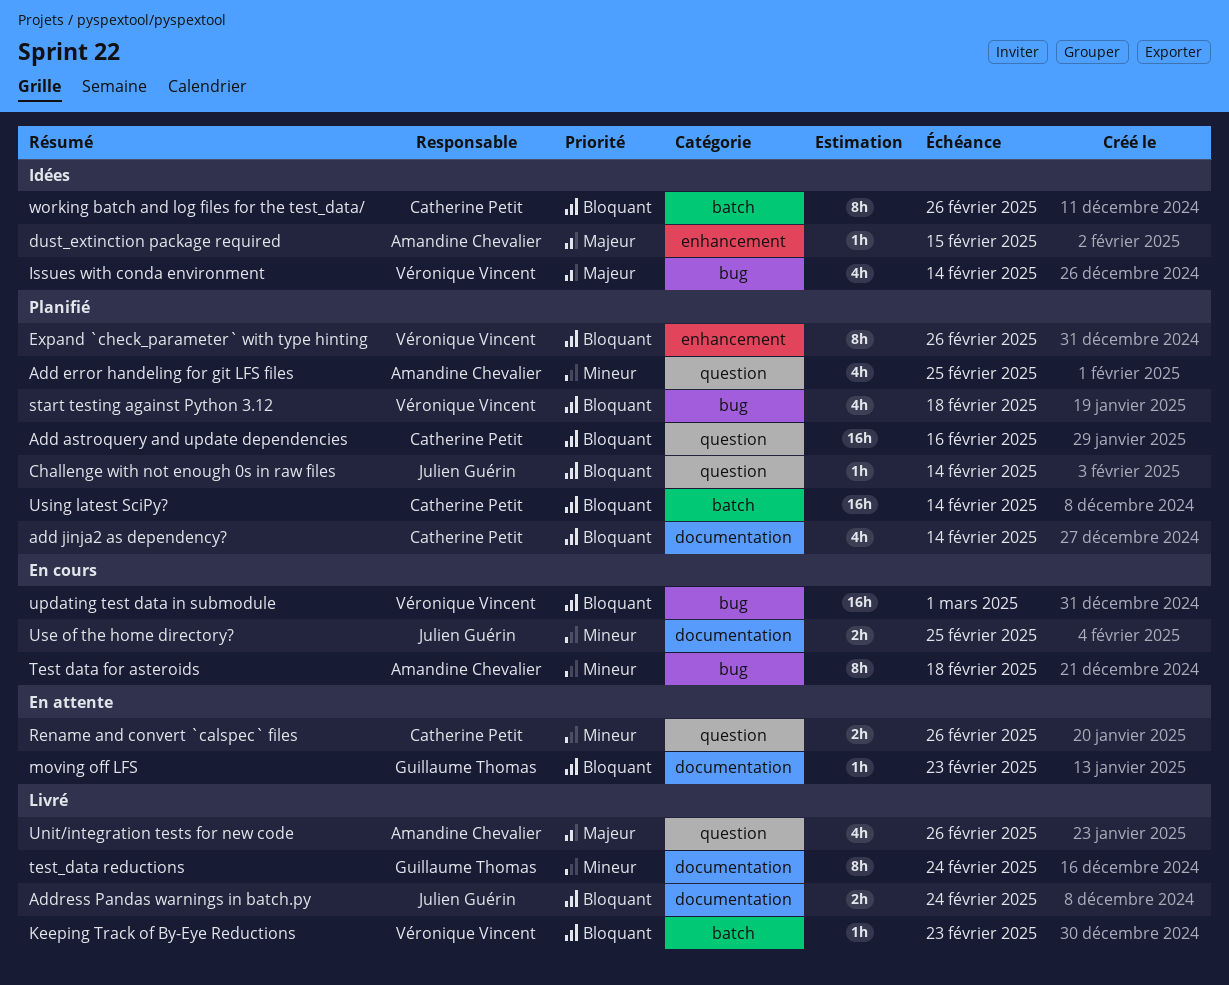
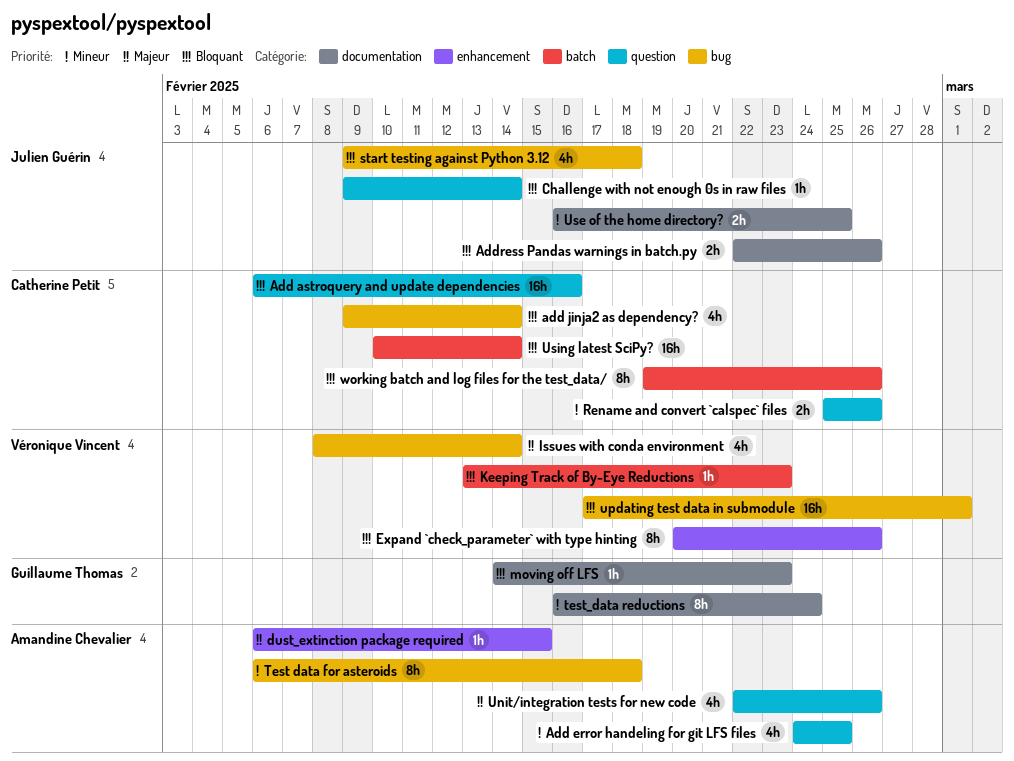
add jinja2 as dependency?, label: documentation -> bug
Address Pandas warnings in batch.py, due: Feb 24 -> Feb 26
start testing against Python 3.12, owner: Véronique Vincent -> Julien Guérin

